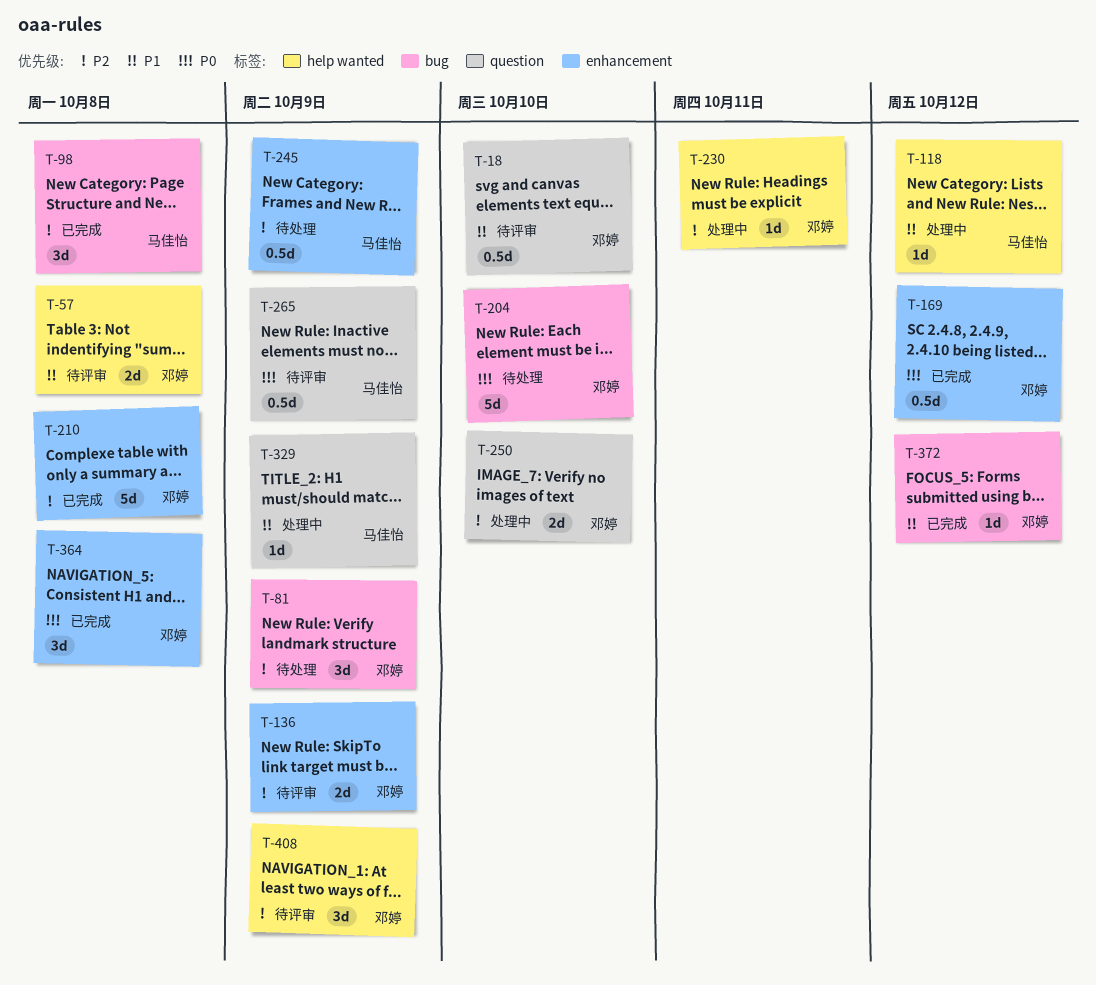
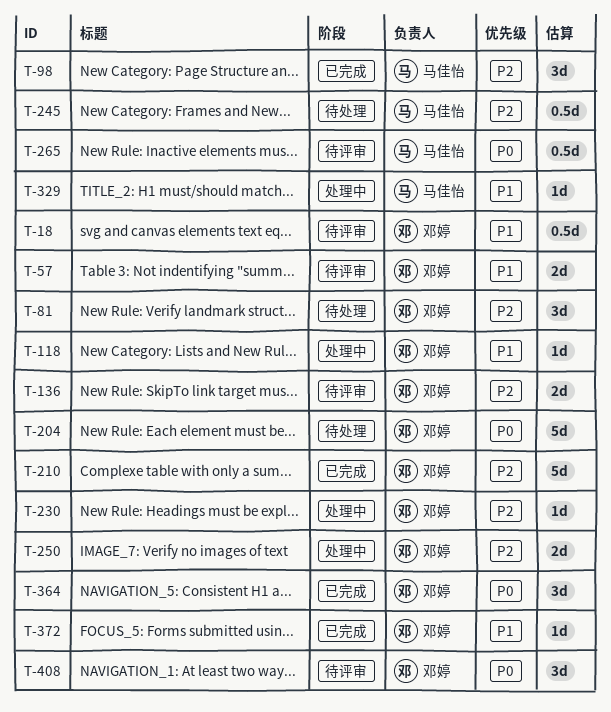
T-118, owner: 马佳怡 -> 邓婷
T-169: present -> none
T-408, priority: P2 -> P0

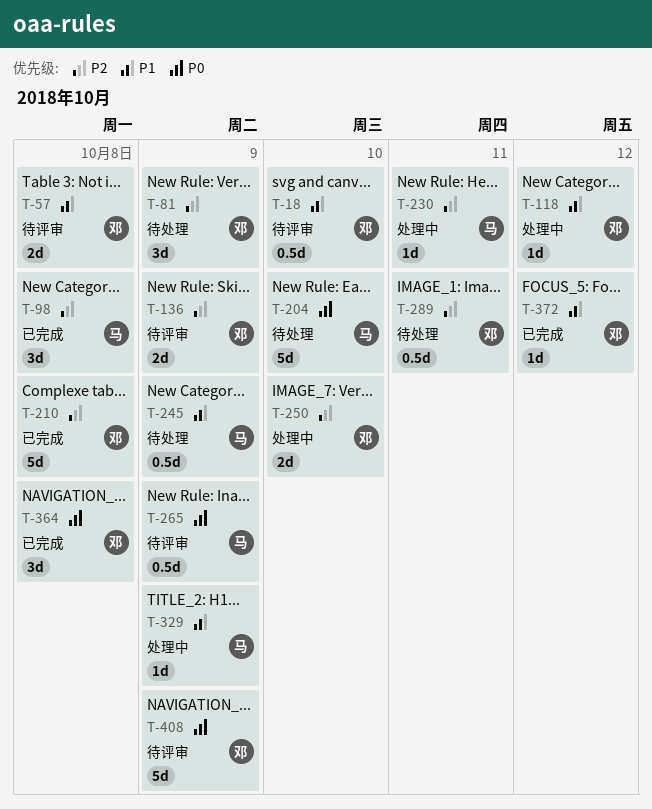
T-204, owner: 邓婷 -> 马佳怡
T-230, owner: 邓婷 -> 马佳怡
T-245, priority: P2 -> P1
T-289: none -> present
T-408, estimate: 3d -> 5d

